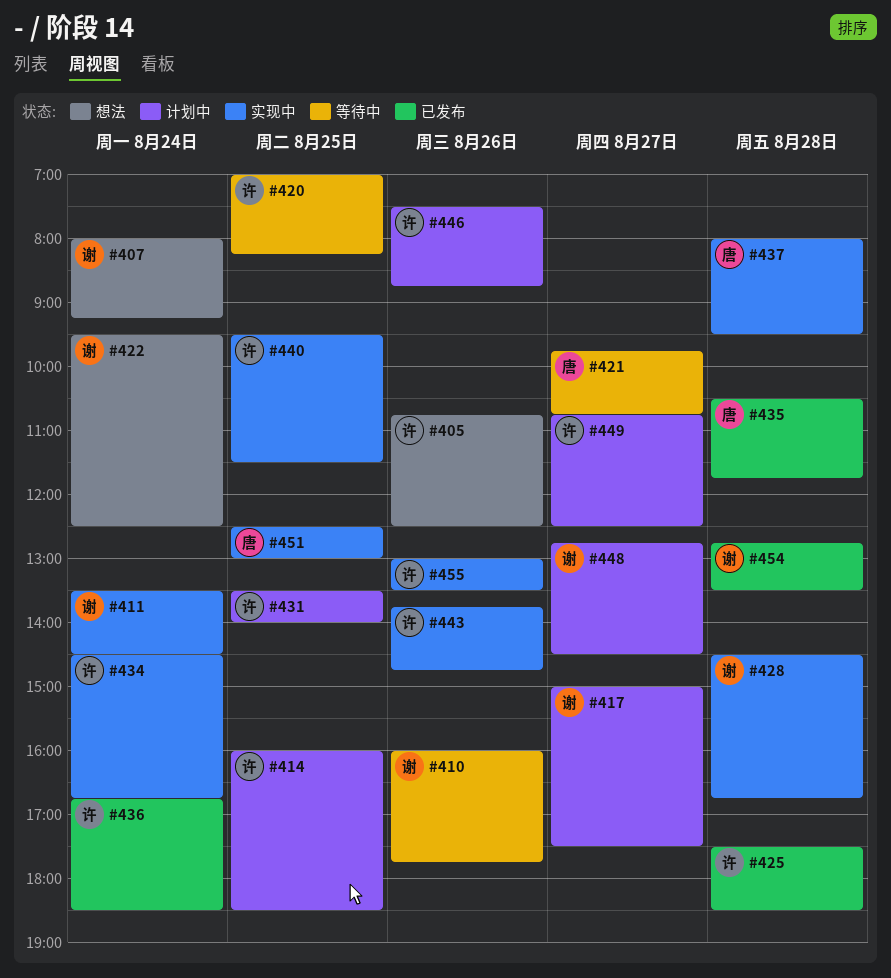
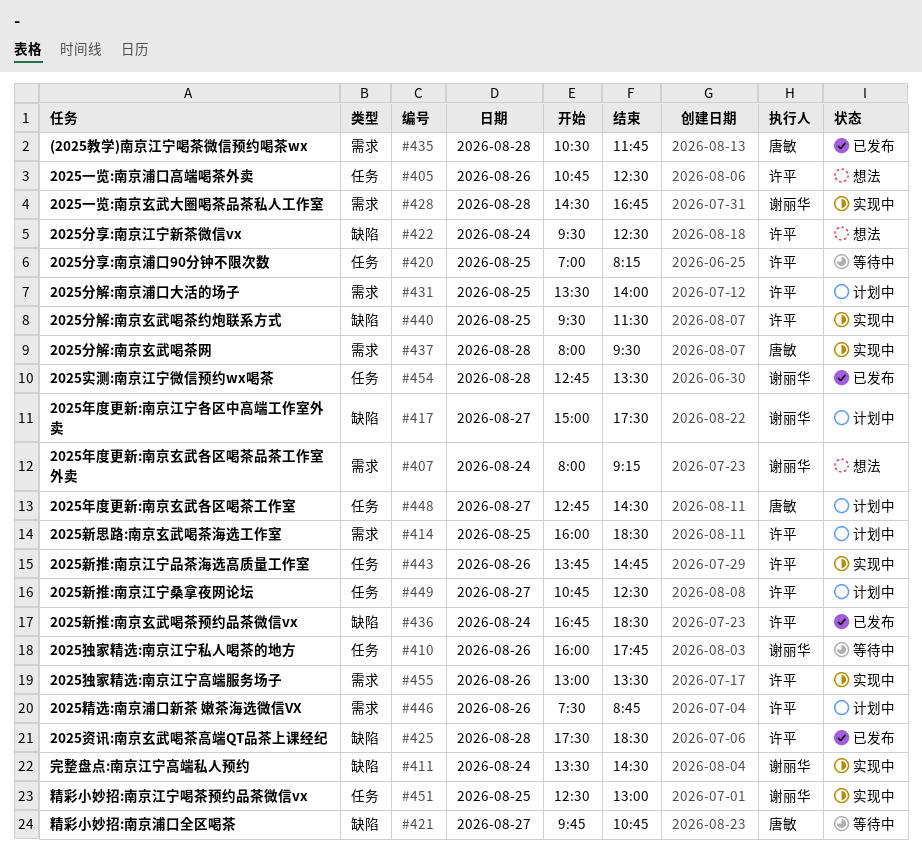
#422, owner: 谢丽华 -> 许平
#434: present -> none
#448, owner: 谢丽华 -> 唐敏
#451, owner: 唐敏 -> 谢丽华

